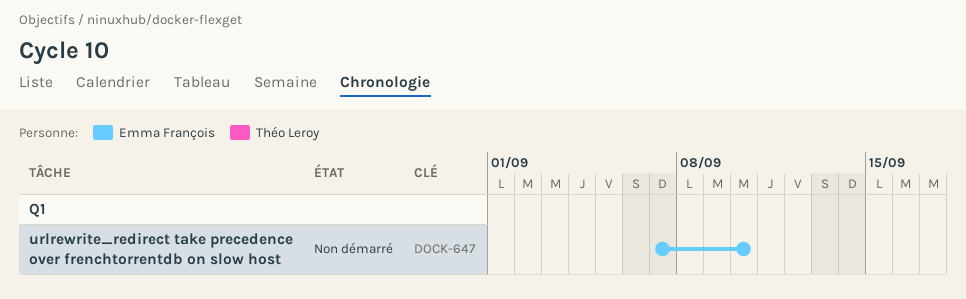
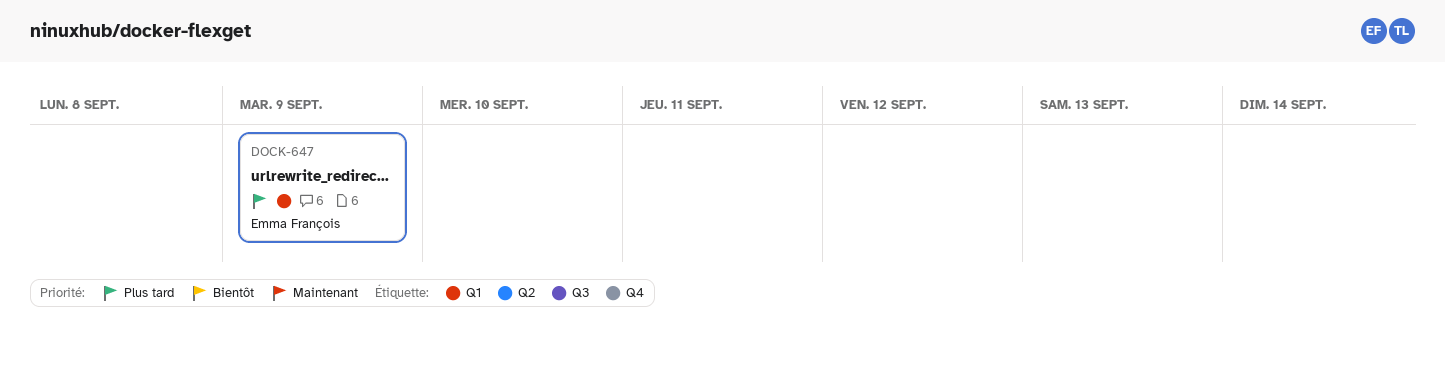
DOCK-647, due: Sep 10 -> Sep 9

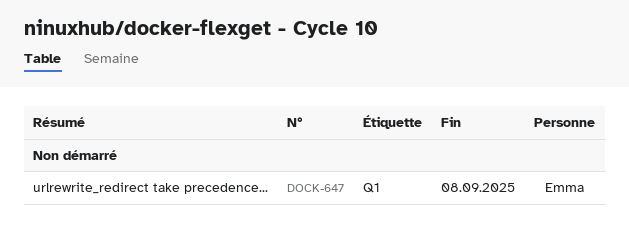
DOCK-647, due: Sep 9 -> Sep 8

